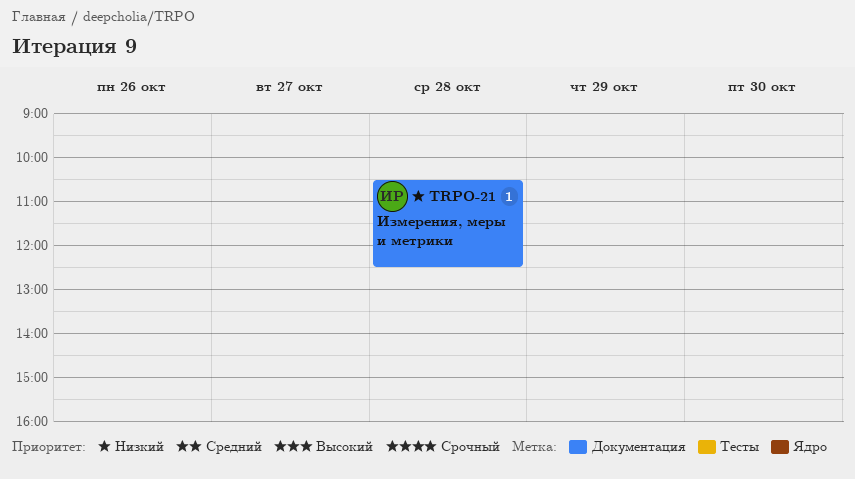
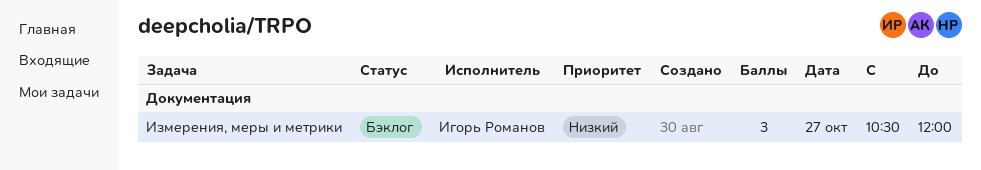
Измерения, меры и метрики, estimate: 1 -> 3
Измерения, меры и метрики, day: Oct 28 -> Oct 27
Измерения, меры и метрики, ends: 12:30 -> 12:00

